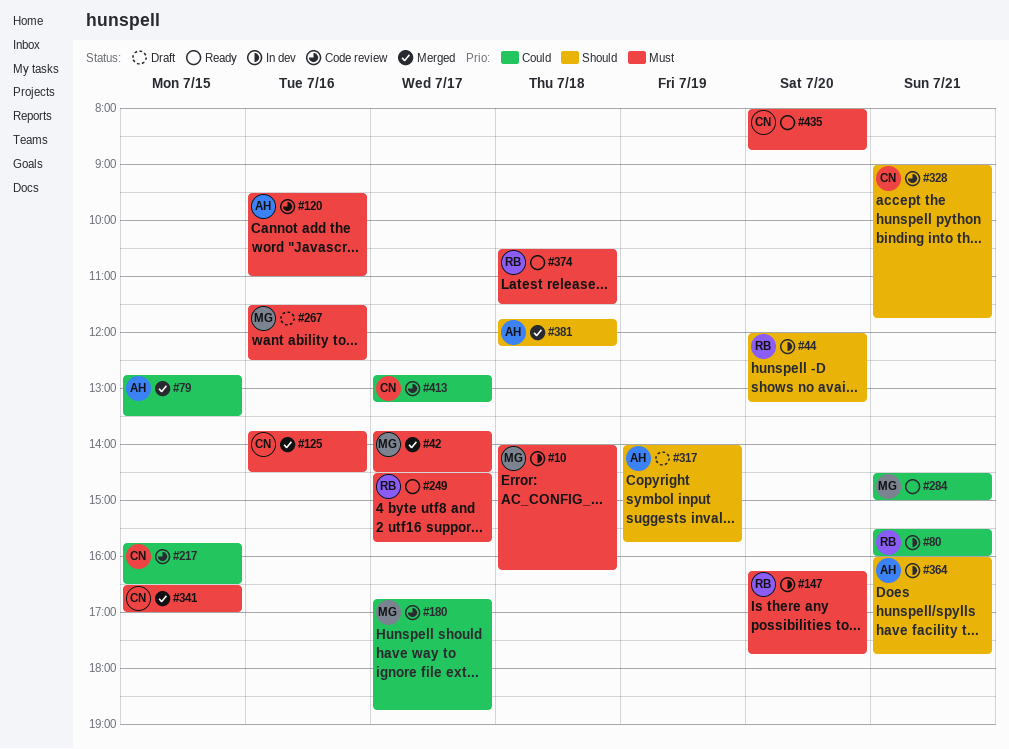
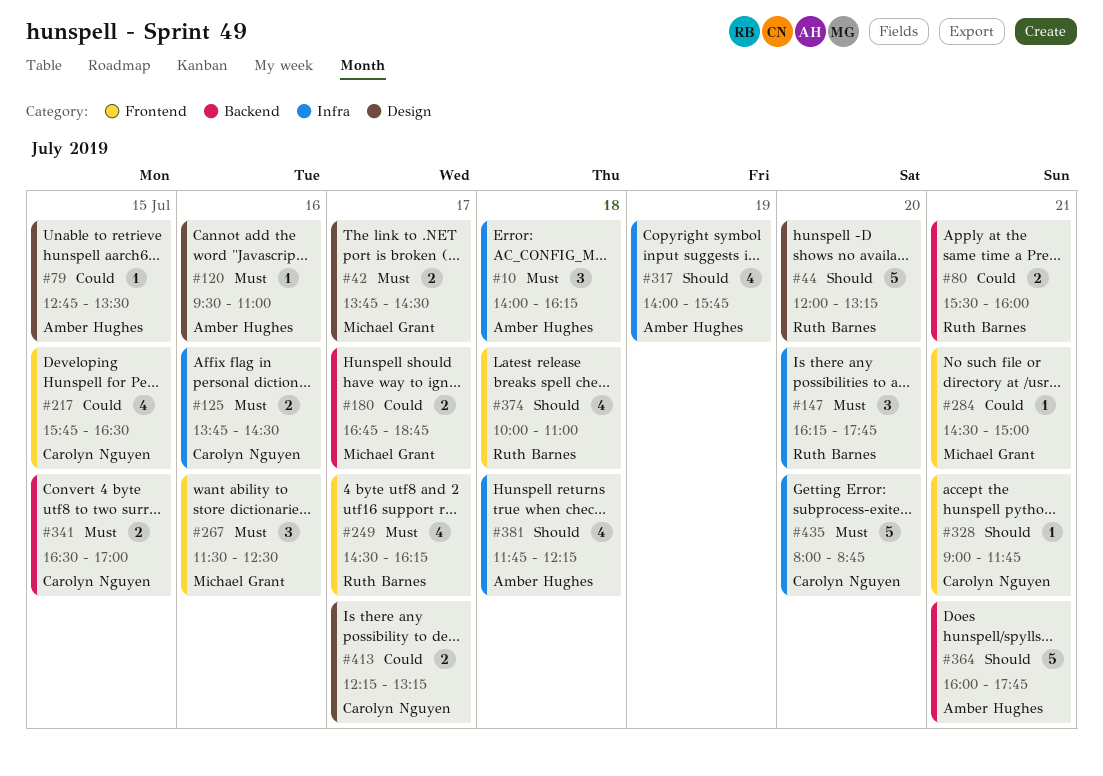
#10, owner: Michael Grant -> Amber Hughes
#249, ends: 15:45 -> 16:15
#374, priority: Must -> Should
#374, begins: 10:30 -> 10:00
#374, ends: 11:30 -> 11:00
#413, begins: 12:45 -> 12:15

